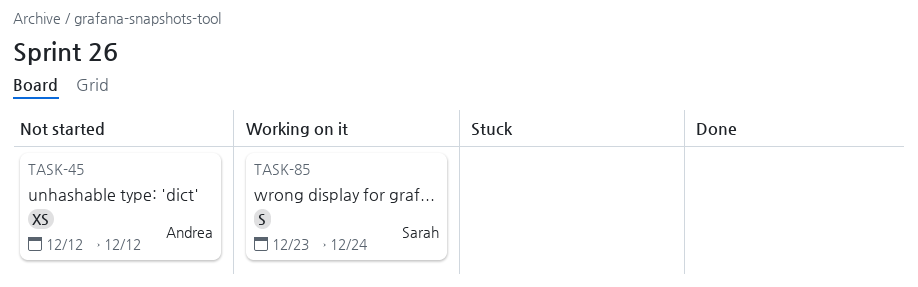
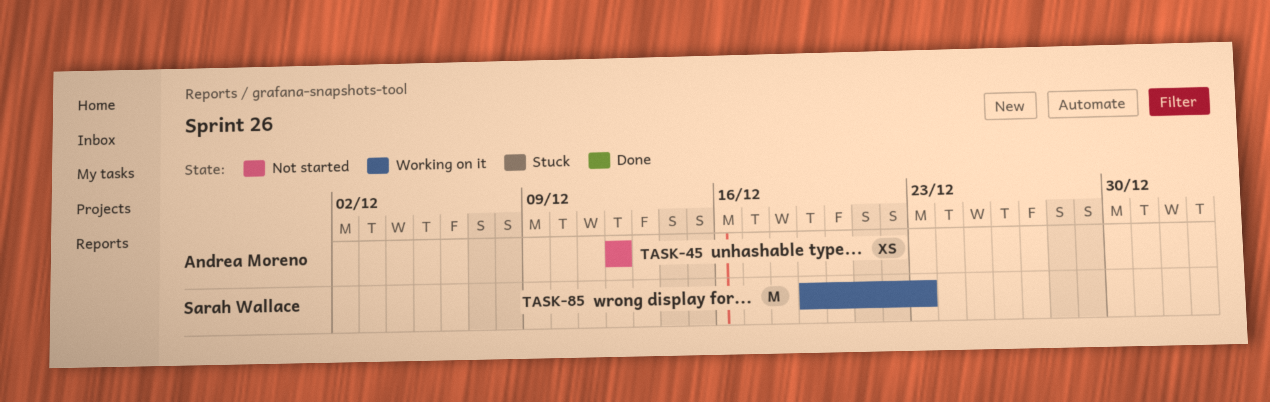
TASK-85, estimate: S -> M
TASK-85, start: Dec 23 -> Dec 19
TASK-85, due: Dec 24 -> Dec 23

